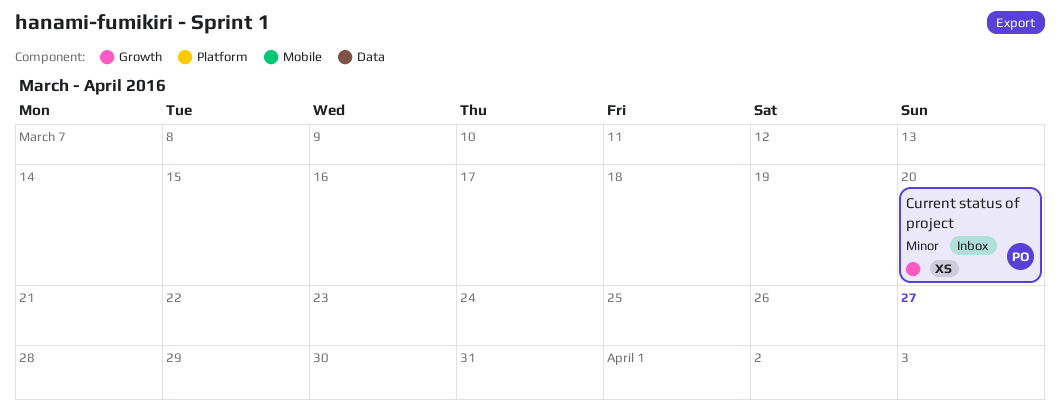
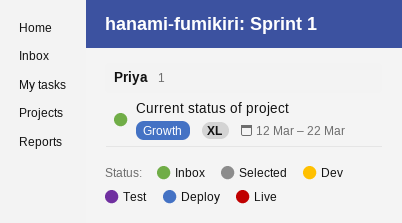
Current status of project, estimate: XS -> XL
Current status of project, due: Mar 20 -> Mar 22

